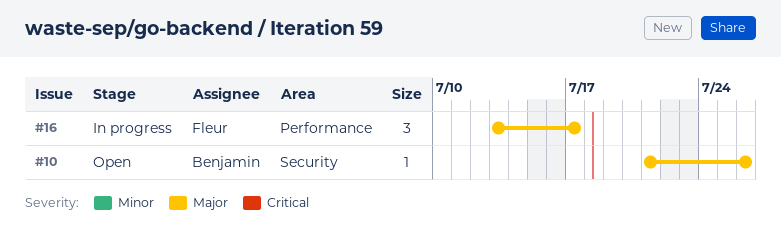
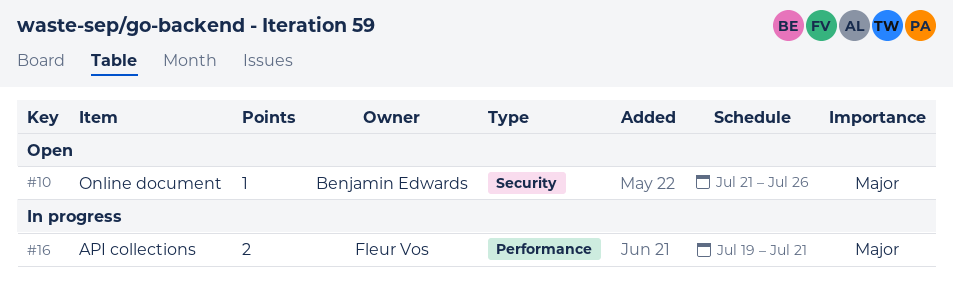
#16, estimate: 3 -> 2
#16, start: Jul 13 -> Jul 19
#16, due: Jul 17 -> Jul 21

